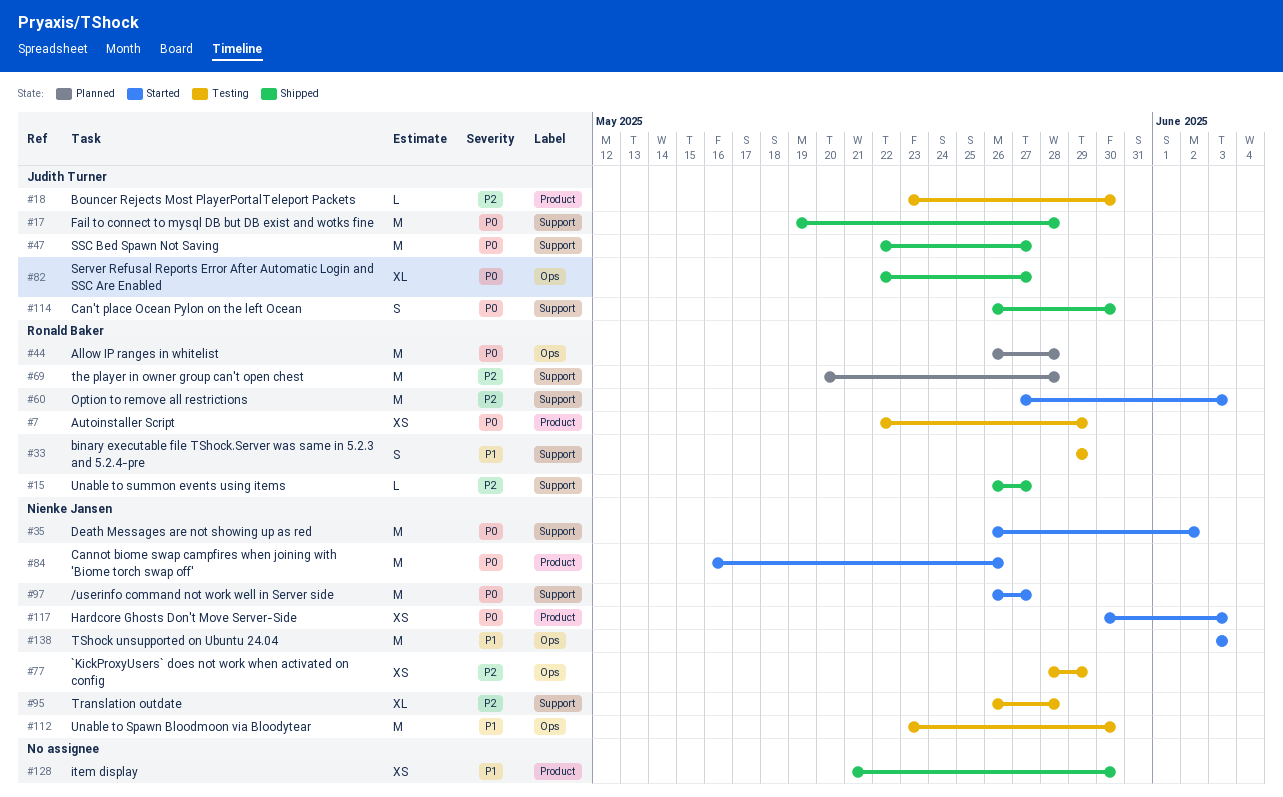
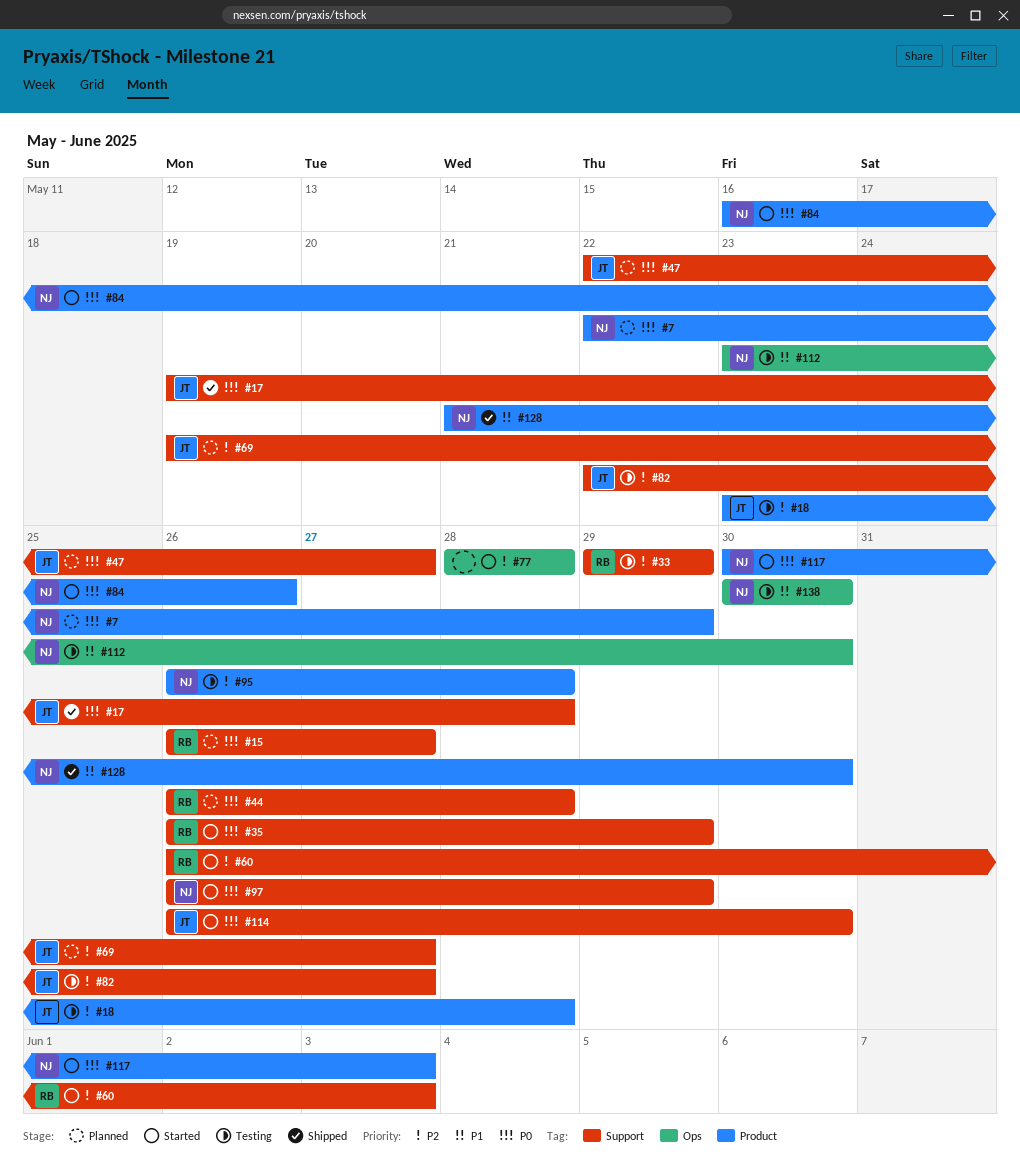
#7, status: Testing -> Planned
#7, owner: Ronald Baker -> Nienke Jansen
#15, status: Shipped -> Planned
#15, priority: P2 -> P0
#18, due: May 30 -> May 28
#33, priority: P1 -> P2
#35, owner: Nienke Jansen -> Ronald Baker
#35, due: Jun 2 -> May 29
#44, label: Ops -> Support
#47, status: Shipped -> Planned
#60, start: May 27 -> May 26
#69, owner: Ronald Baker -> Judith Turner
#69, start: May 20 -> May 19
#69, due: May 28 -> May 27
#77, status: Testing -> Started
#77, owner: Nienke Jansen -> none
#77, due: May 29 -> May 28
#82, status: Shipped -> Testing
#82, priority: P0 -> P2
#82, label: Ops -> Support
#95, label: Support -> Product
#97, due: May 27 -> May 29
#114, status: Shipped -> Started
#128, owner: none -> Nienke Jansen
#138, status: Started -> Testing
#138, start: Jun 3 -> May 30
#138, due: Jun 3 -> May 30

